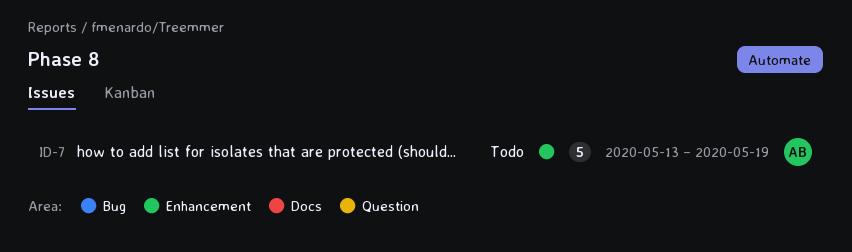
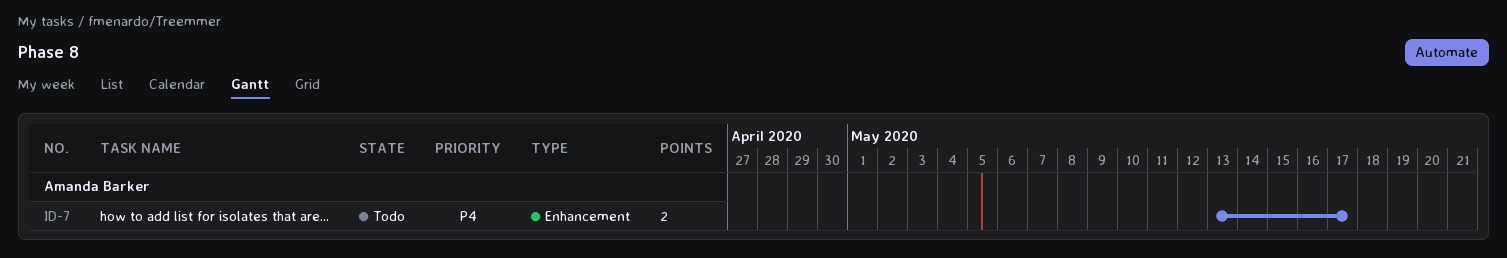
ID-7, estimate: 5 -> 2
ID-7, due: May 19 -> May 17

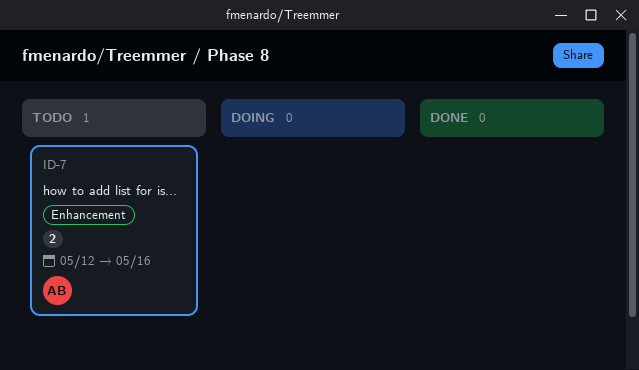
ID-7, start: May 13 -> May 12
ID-7, due: May 17 -> May 16

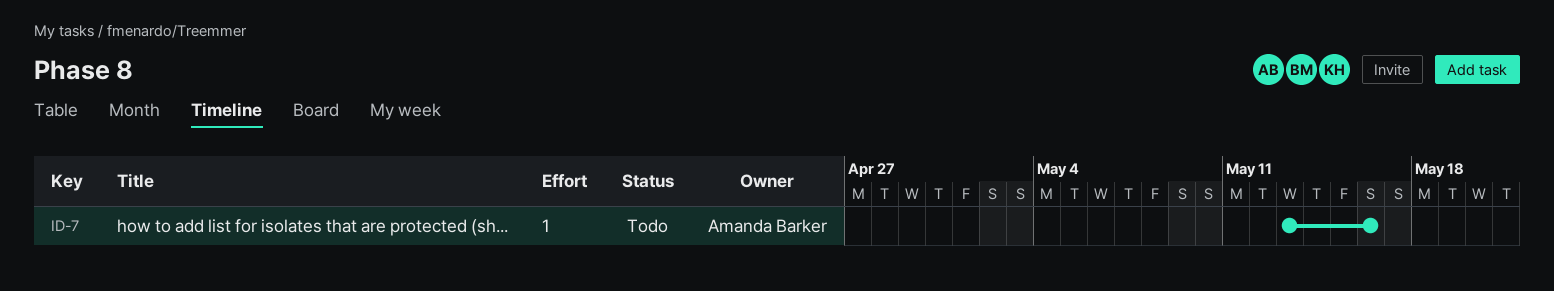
ID-7, estimate: 2 -> 1
ID-7, start: May 12 -> May 13

